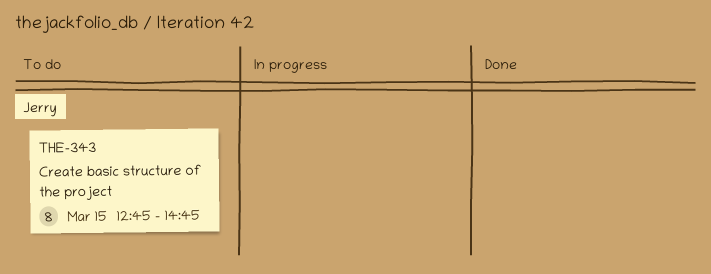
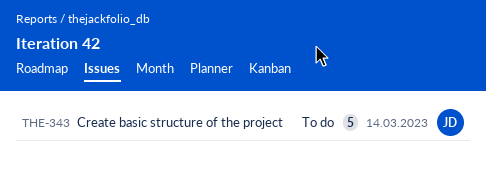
THE-343, estimate: 8 -> 5
THE-343, day: Mar 15 -> Mar 14

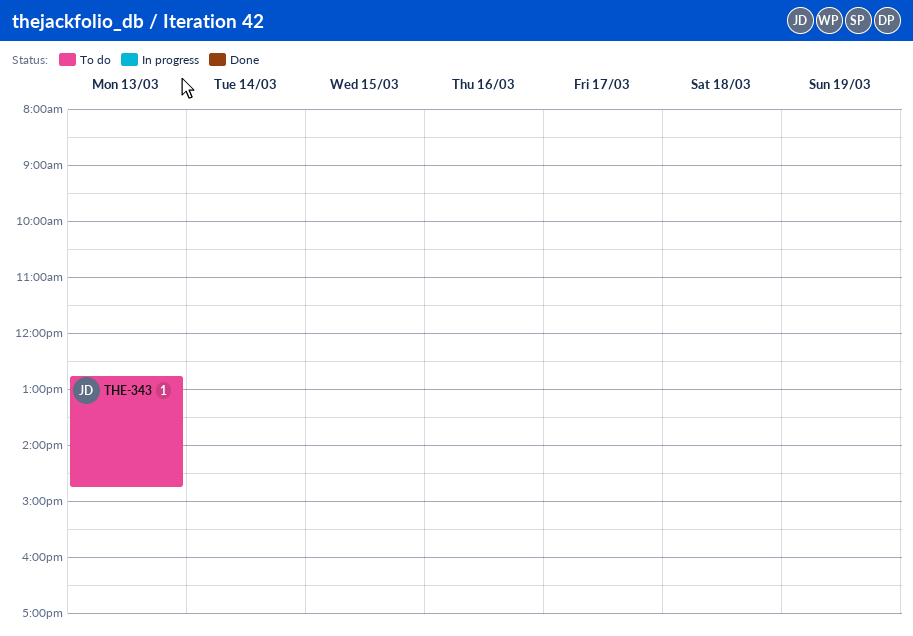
THE-343, estimate: 5 -> 1
THE-343, day: Mar 14 -> Mar 13

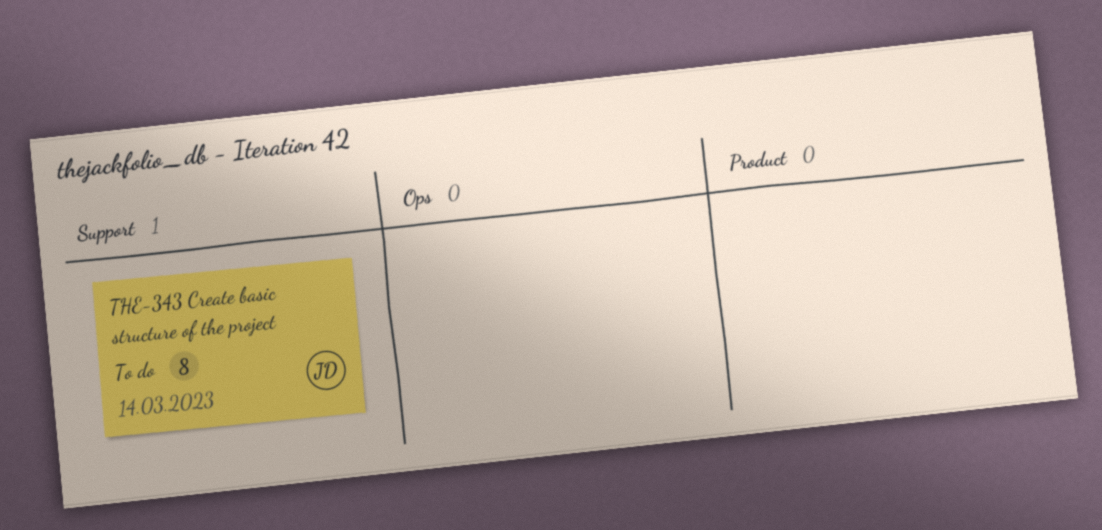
THE-343, estimate: 1 -> 8
THE-343, day: Mar 13 -> Mar 14

